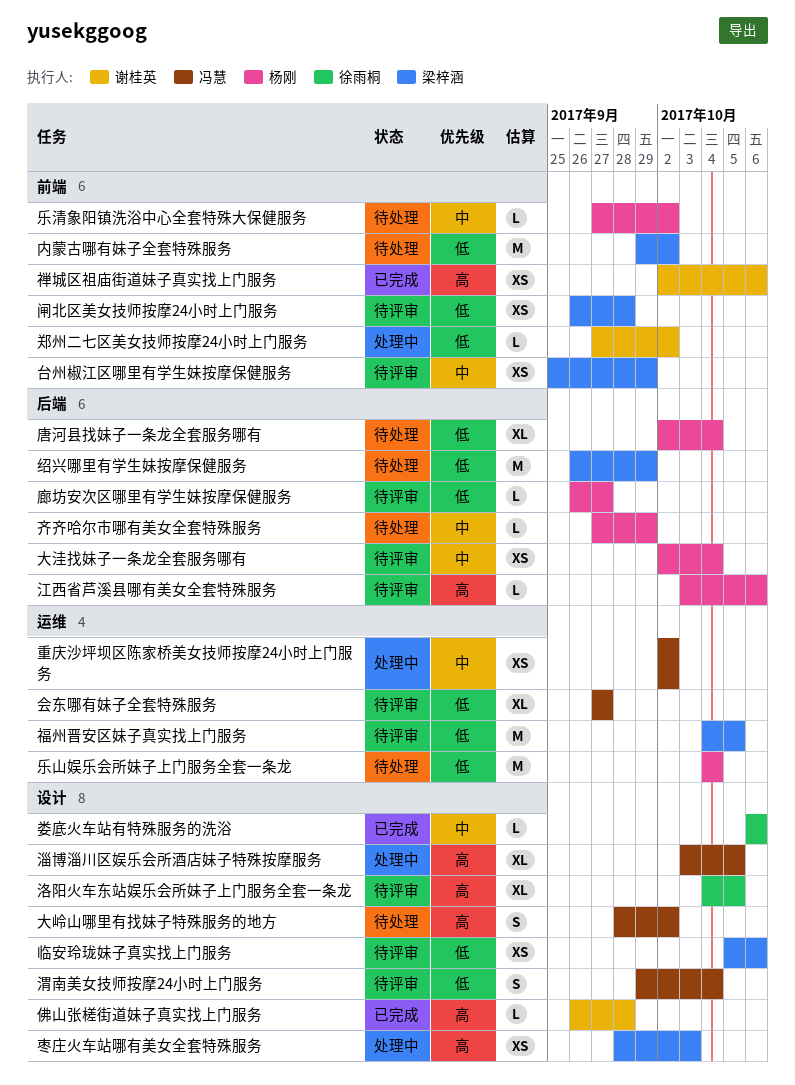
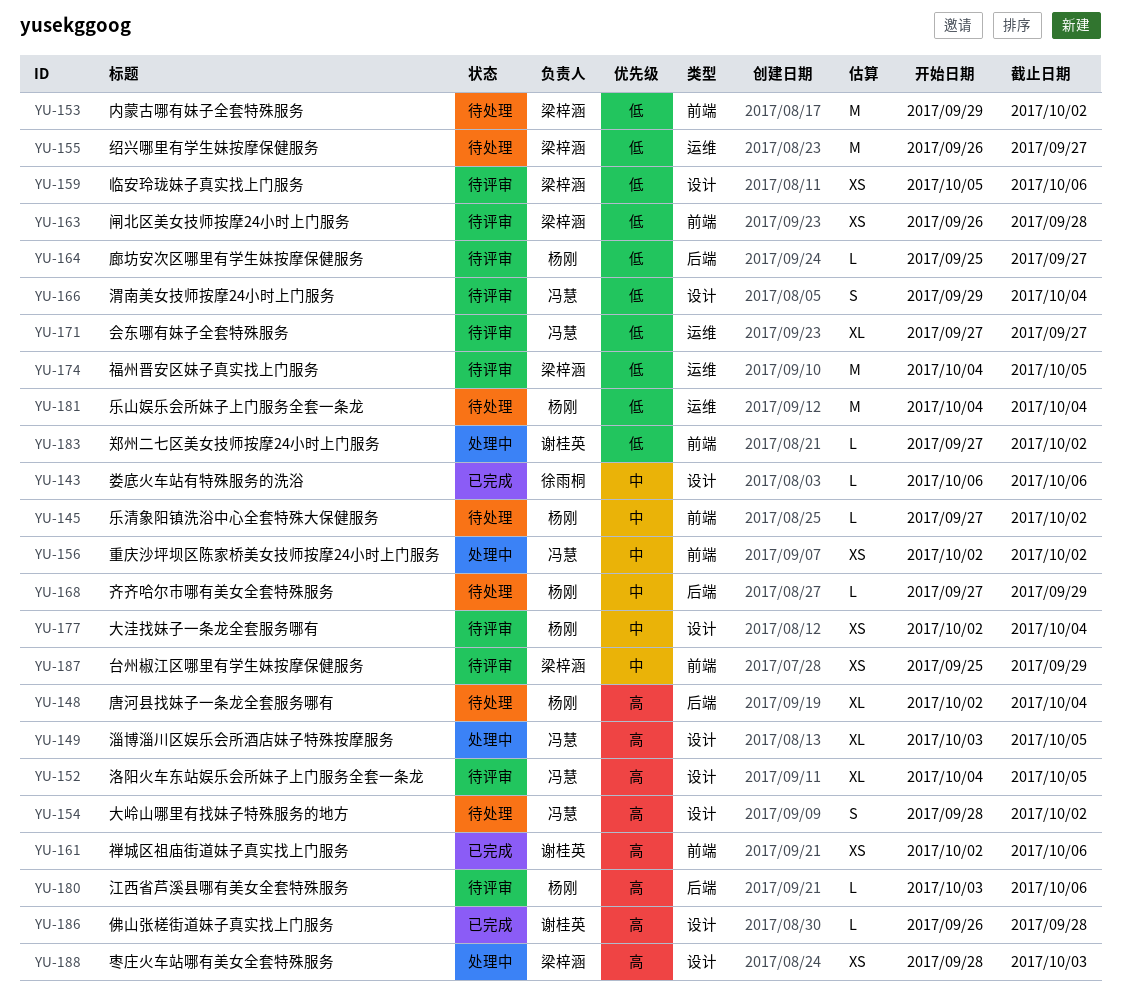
唐河县找妹子一条龙全套服务哪有, priority: 低 -> 高
大洼找妹子一条龙全套服务哪有, label: 后端 -> 设计
廊坊安次区哪里有学生妹按摩保健服务, start: Sep 26 -> Sep 25
洛阳火车东站娱乐会所妹子上门服务全套一条龙, owner: 徐雨桐 -> 冯慧
绍兴哪里有学生妹按摩保健服务, label: 后端 -> 运维
绍兴哪里有学生妹按摩保健服务, due: Sep 29 -> Sep 27
重庆沙坪坝区陈家桥美女技师按摩24小时上门服务, label: 运维 -> 前端

